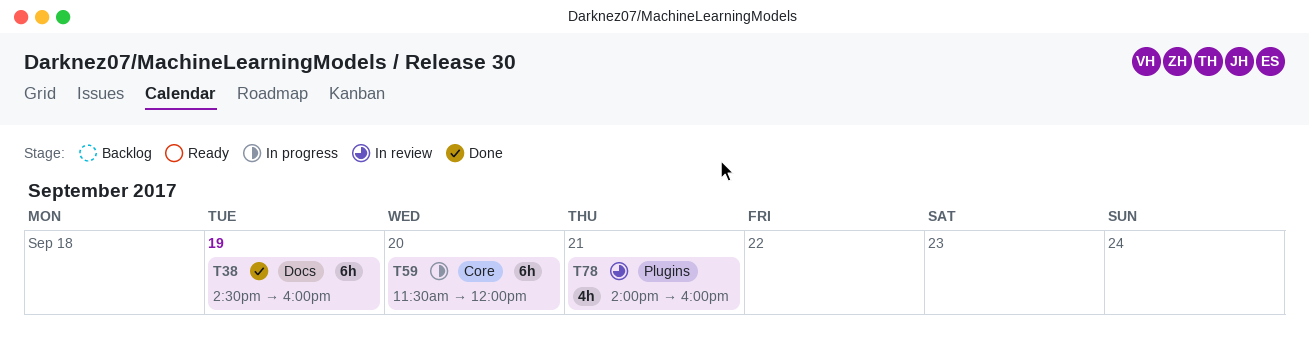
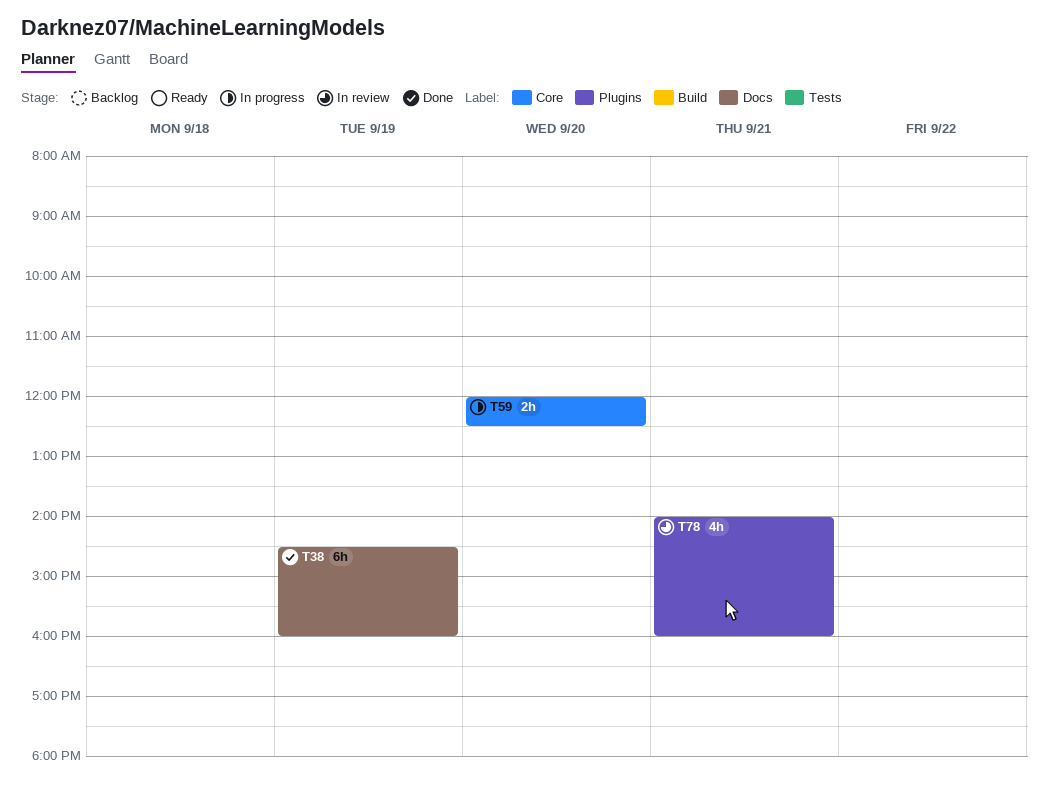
T59, estimate: 6h -> 2h
T59, begins: 11:30 -> 12:00
T59, ends: 12:00 -> 12:30

